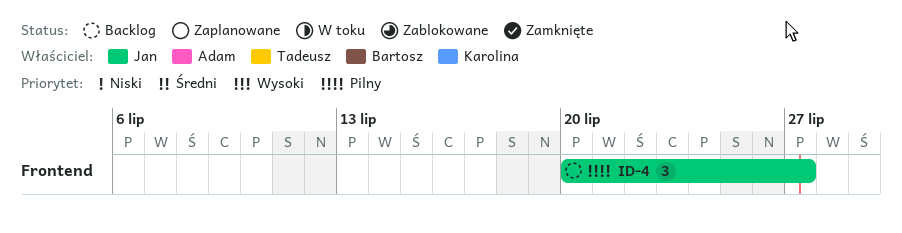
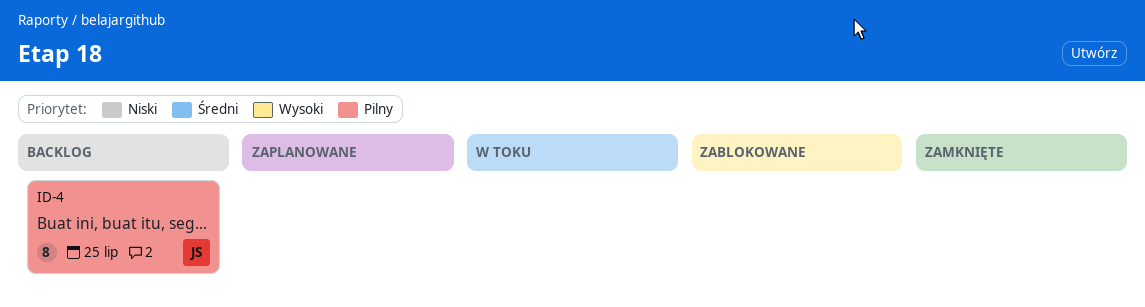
ID-4, estimate: 3 -> 8
ID-4, due: Jul 27 -> Jul 25

